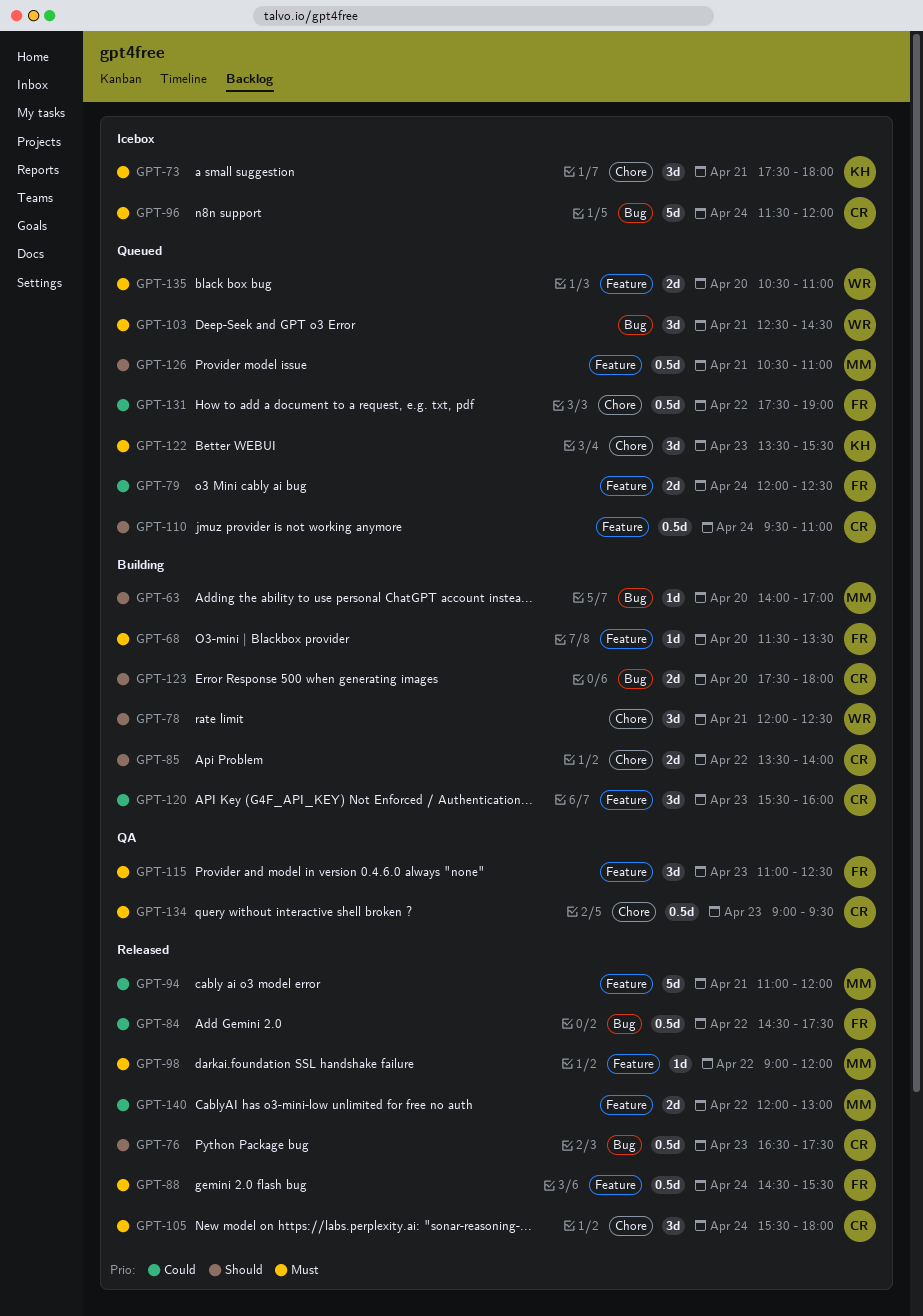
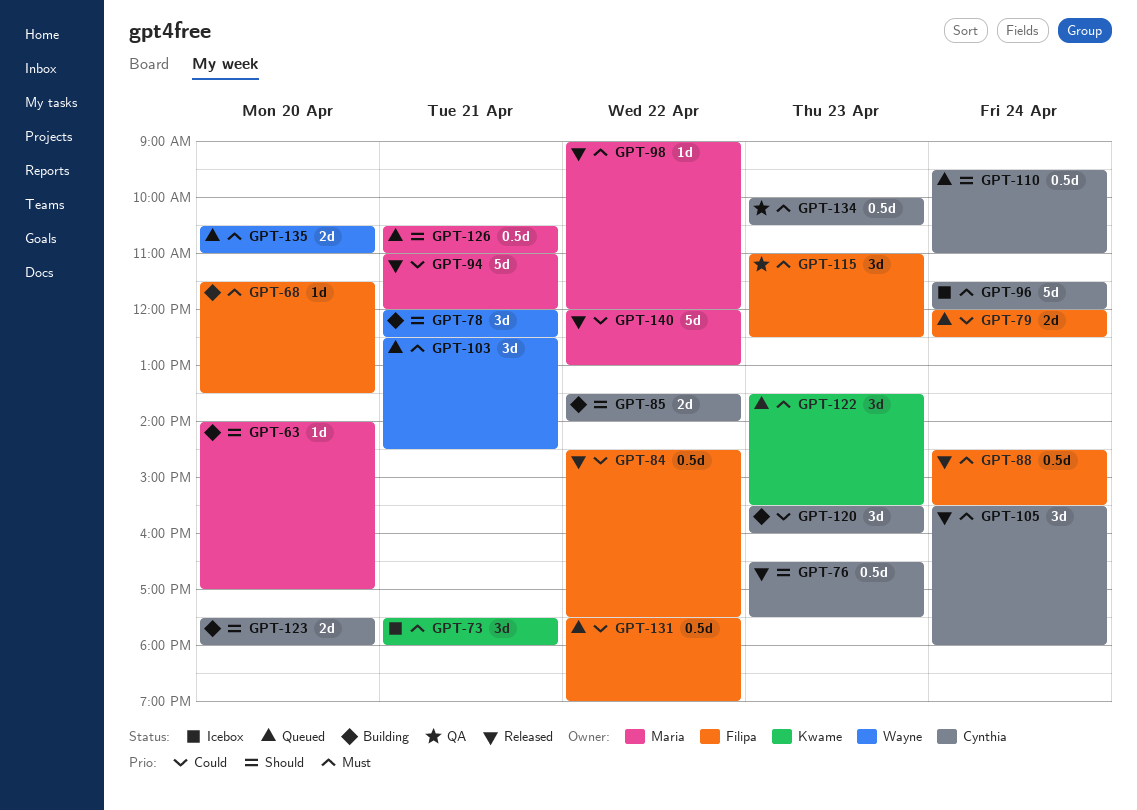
GPT-134, begins: 09:00 -> 10:00
GPT-134, ends: 09:30 -> 10:30
GPT-140, estimate: 2d -> 5d

